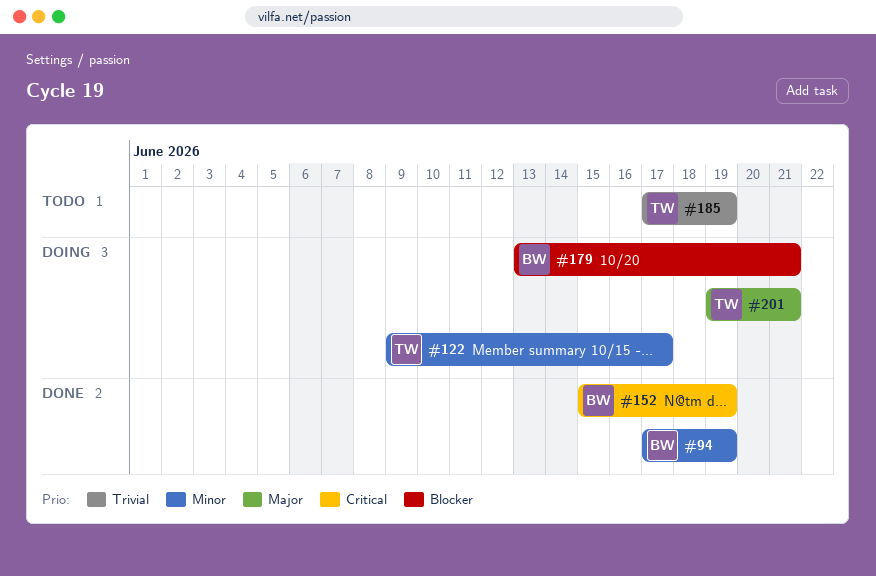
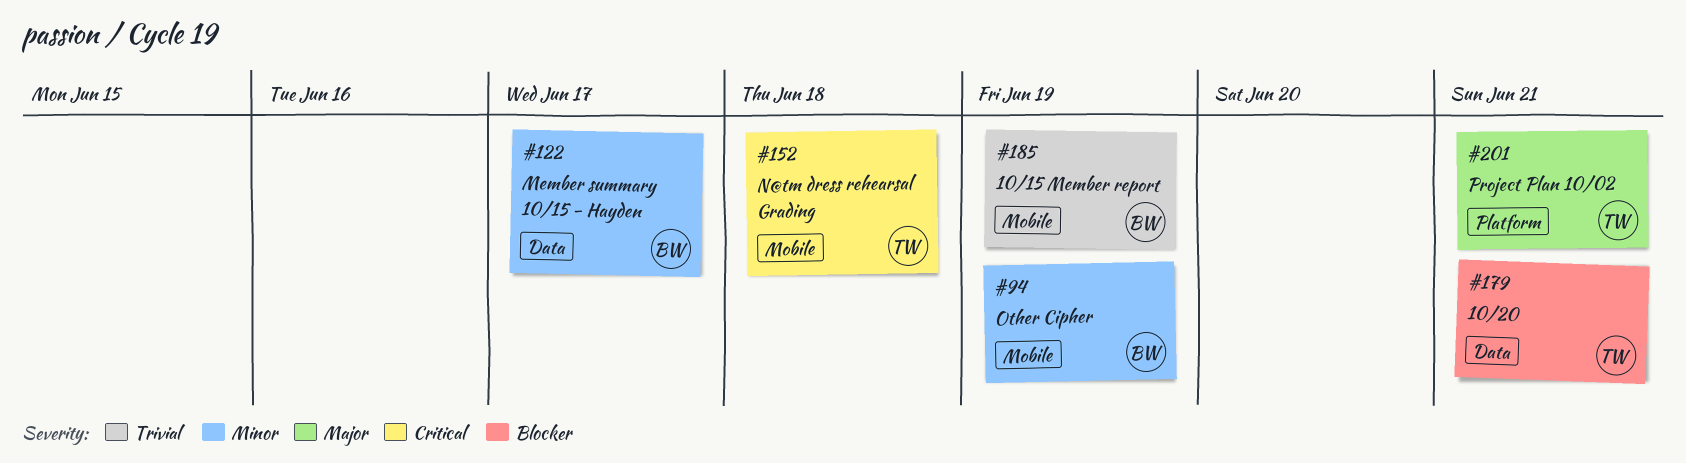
#122, owner: TW -> BW
#152, owner: BW -> TW
#152, due: Jun 19 -> Jun 18
#179, owner: BW -> TW
#185, owner: TW -> BW

